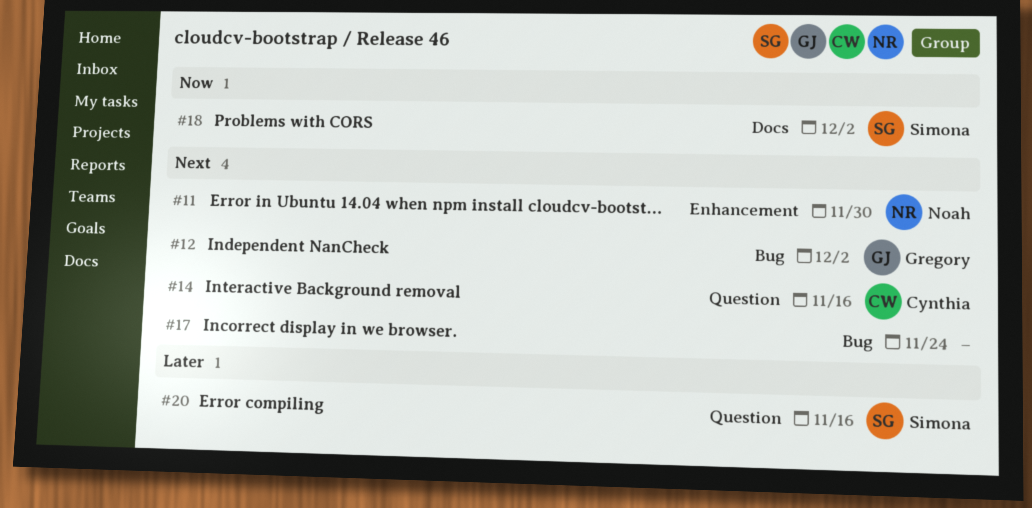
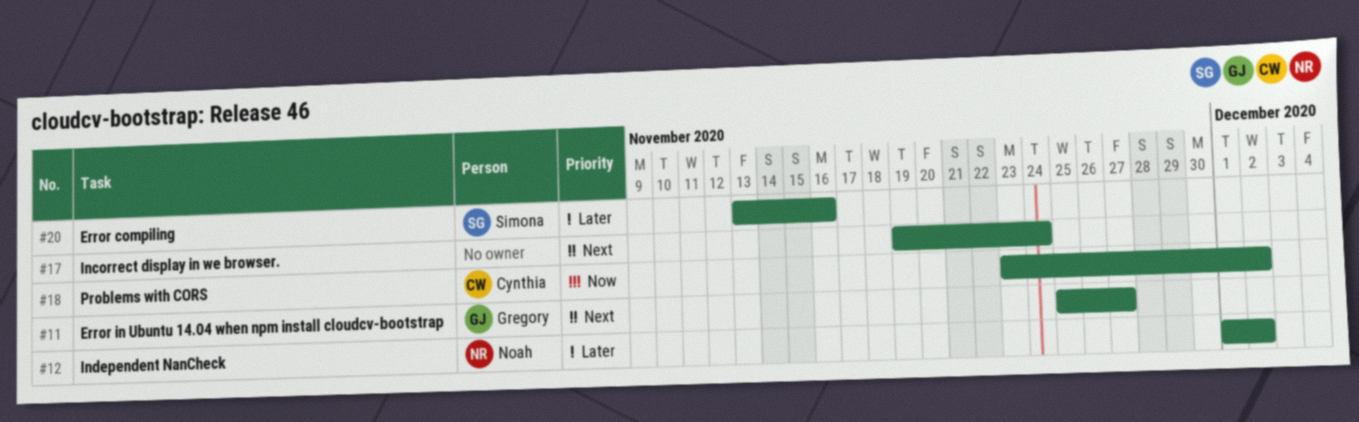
#11, owner: Noah -> Gregory
#11, due: Nov 30 -> Nov 27
#12, owner: Gregory -> Noah
#12, priority: Next -> Later
#14: present -> none
#18, owner: Simona -> Cynthia

